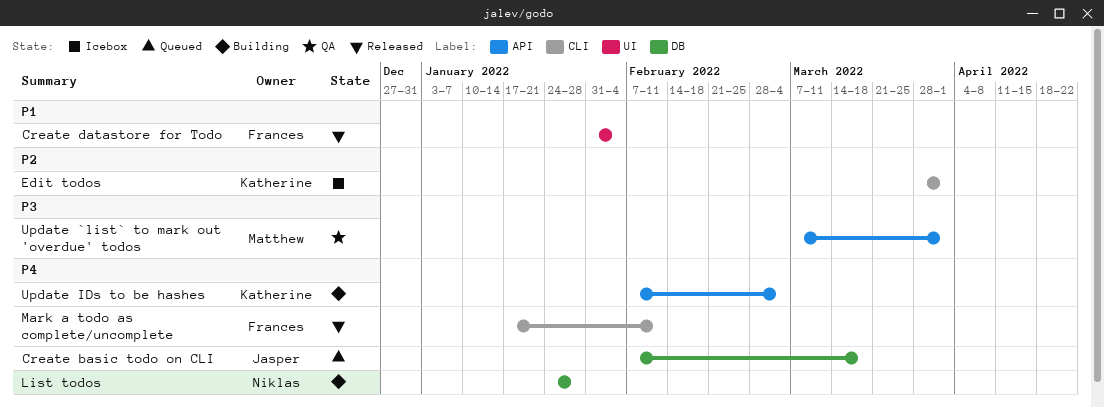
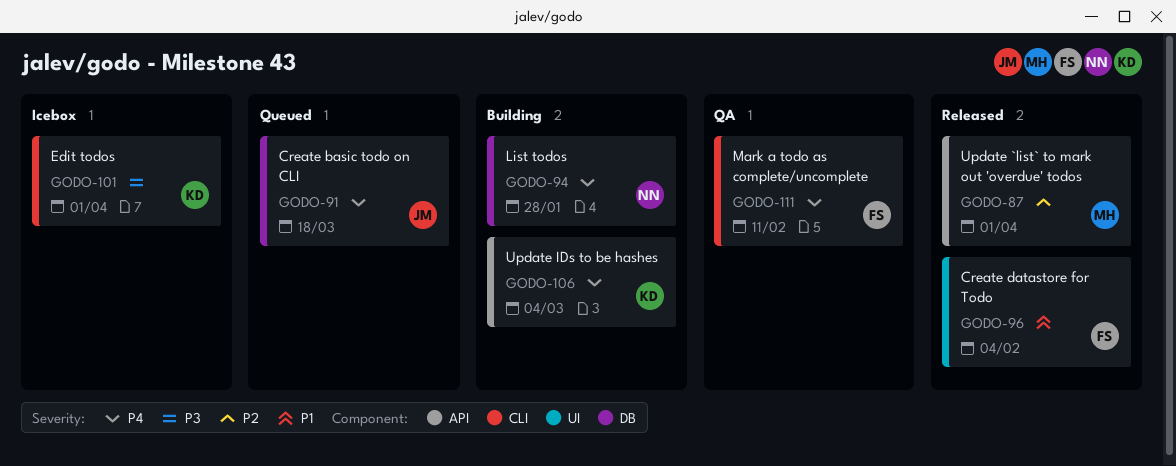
Edit todos, priority: P2 -> P3
Mark a todo as complete/uncomplete, status: Released -> QA
Update `list` to mark out 'overdue' todos, status: QA -> Released
Update `list` to mark out 'overdue' todos, priority: P3 -> P2

